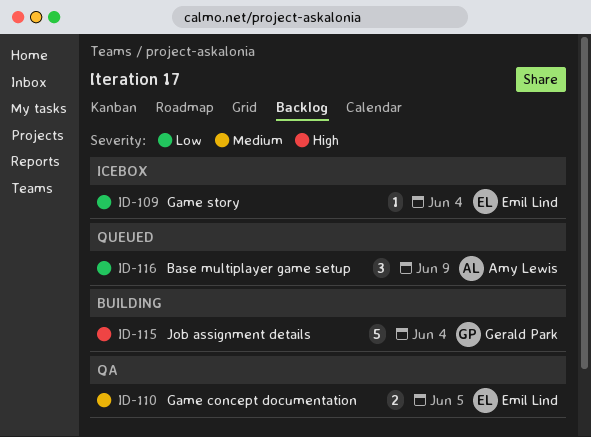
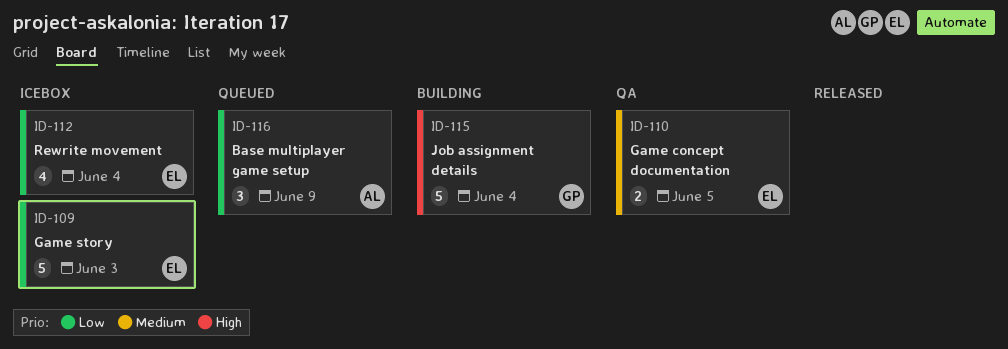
ID-109, estimate: 1 -> 5
ID-109, due: Jun 4 -> Jun 3
ID-112: none -> present

